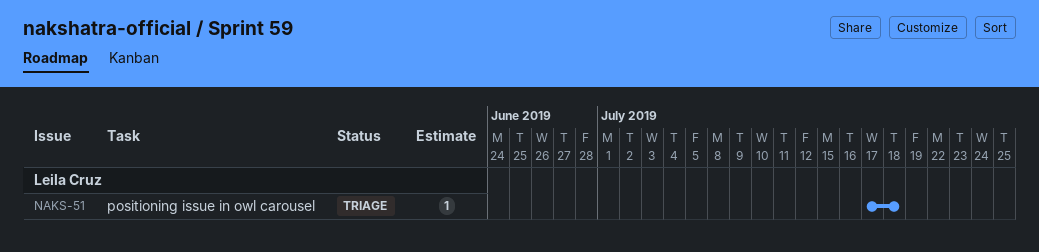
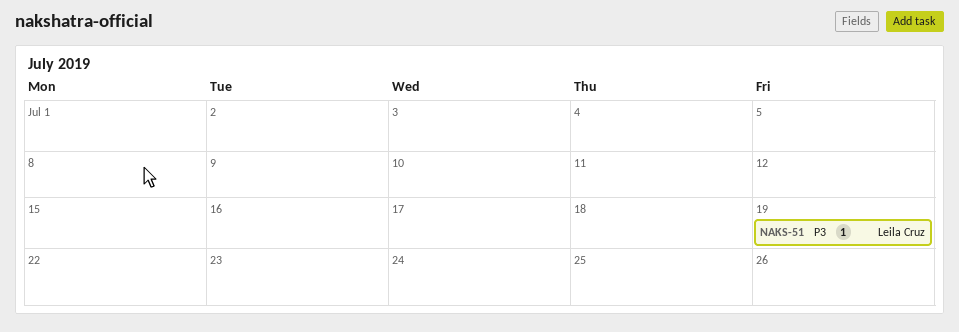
NAKS-51, due: Jul 18 -> Jul 19

